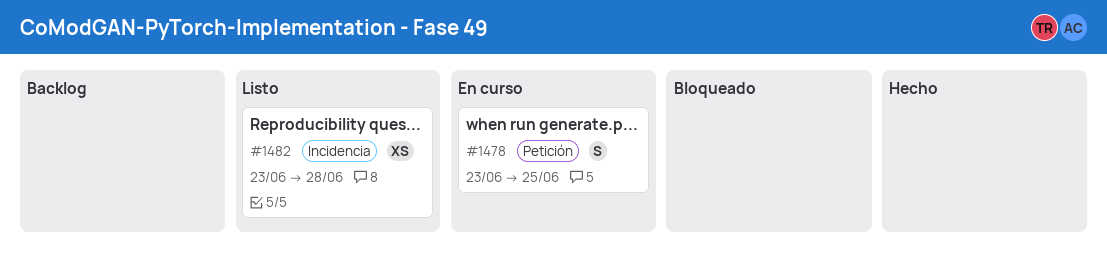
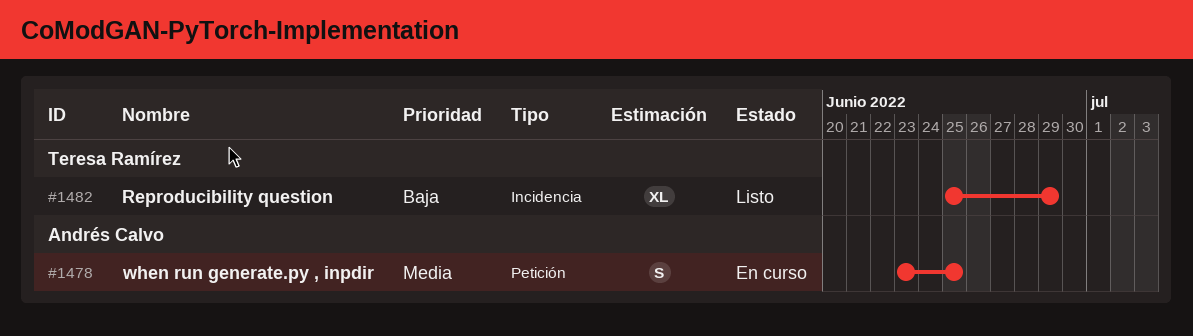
#1482, estimate: XS -> XL
#1482, start: Jun 23 -> Jun 25
#1482, due: Jun 28 -> Jun 29

